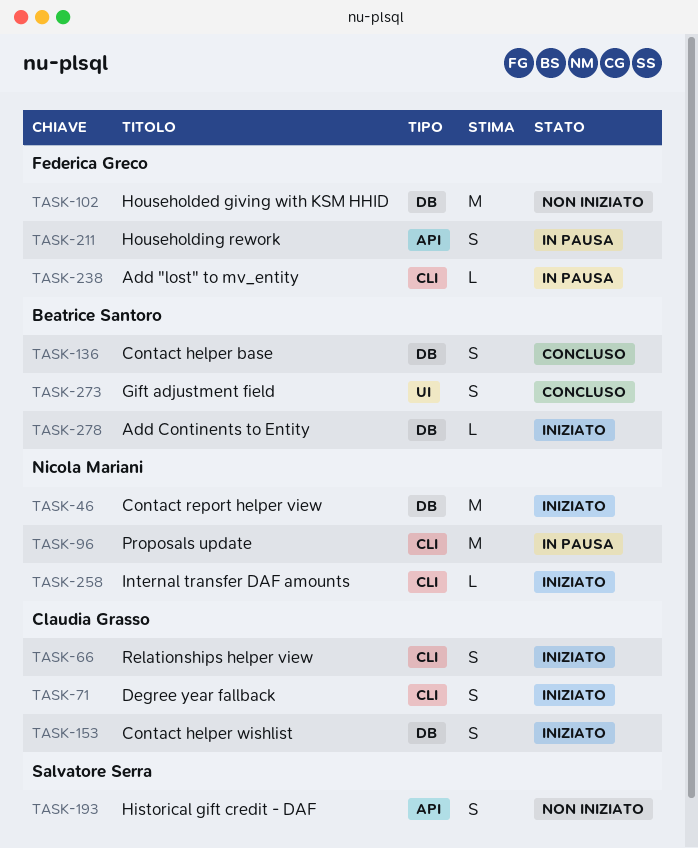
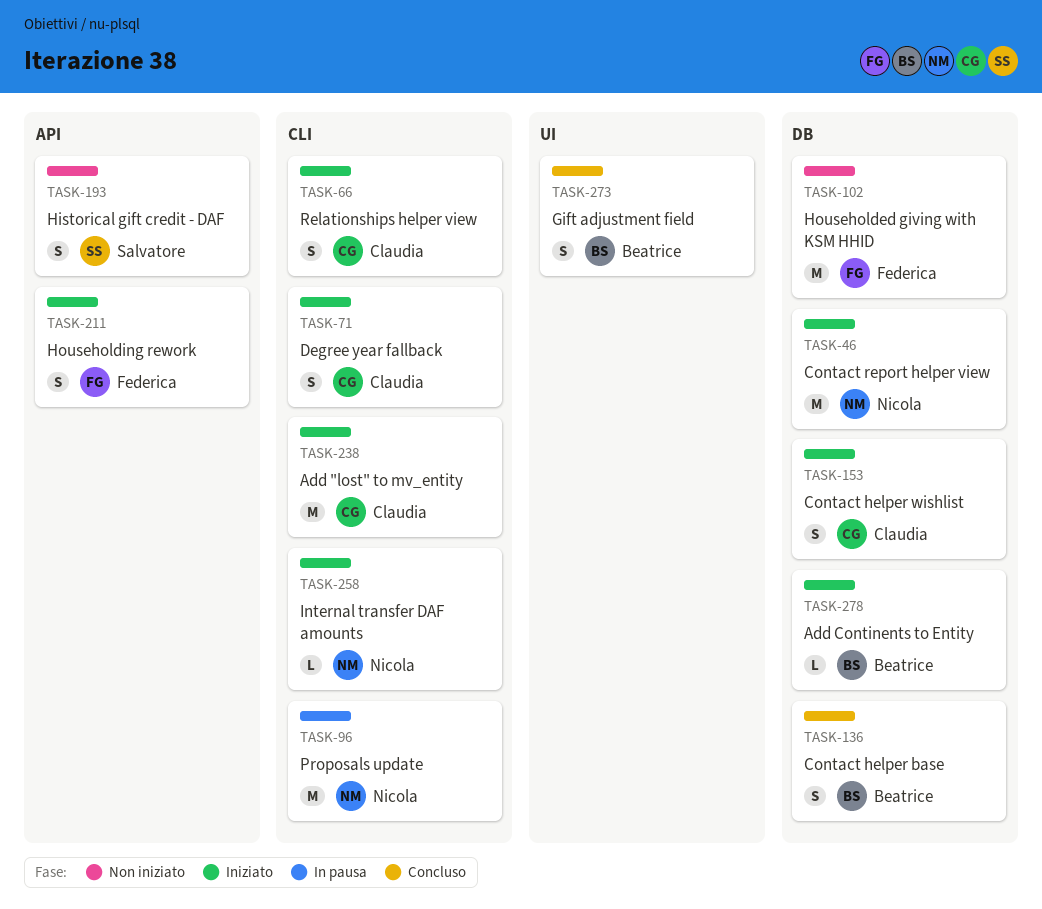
TASK-211, status: In pausa -> Iniziato
TASK-238, status: In pausa -> Iniziato
TASK-238, owner: Federica Greco -> Claudia Grasso
TASK-238, estimate: L -> M

